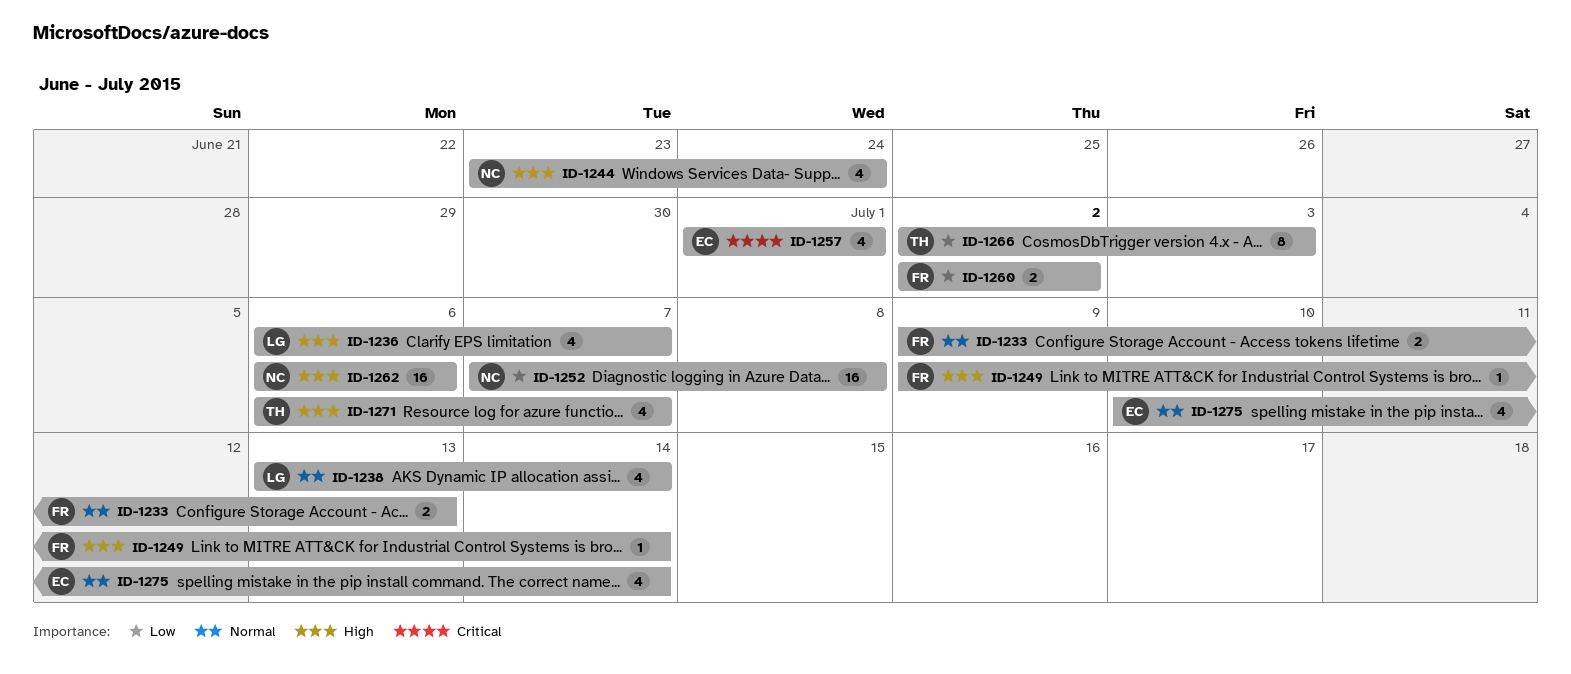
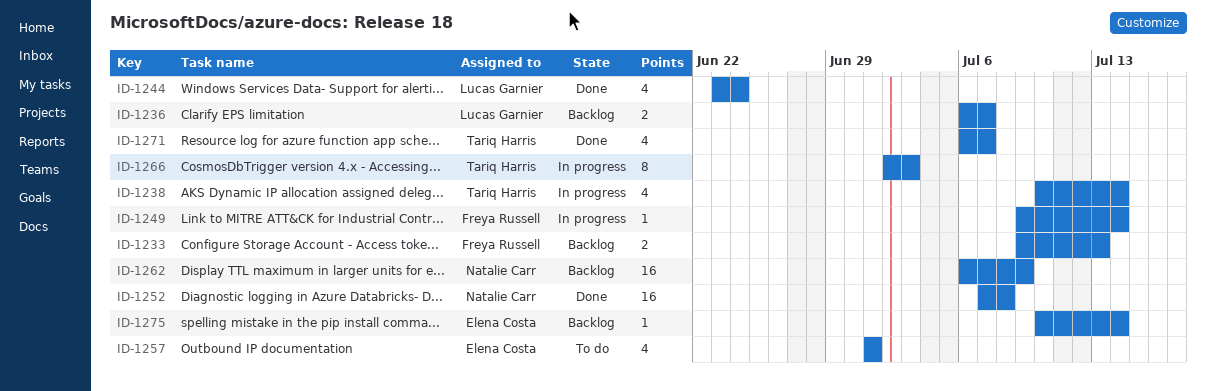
ID-1236, estimate: 4 -> 2
ID-1238, owner: Lucas Garnier -> Tariq Harris
ID-1238, start: Jul 13 -> Jul 10
ID-1244, owner: Natalie Carr -> Lucas Garnier
ID-1260: present -> none
ID-1262, due: Jul 6 -> Jul 9
ID-1275, estimate: 4 -> 1

